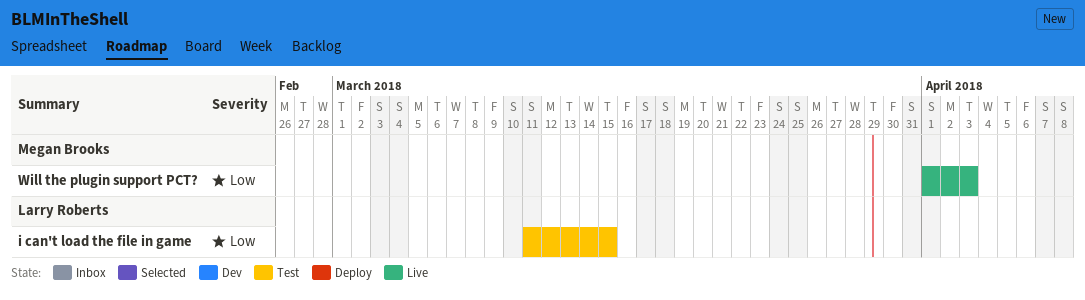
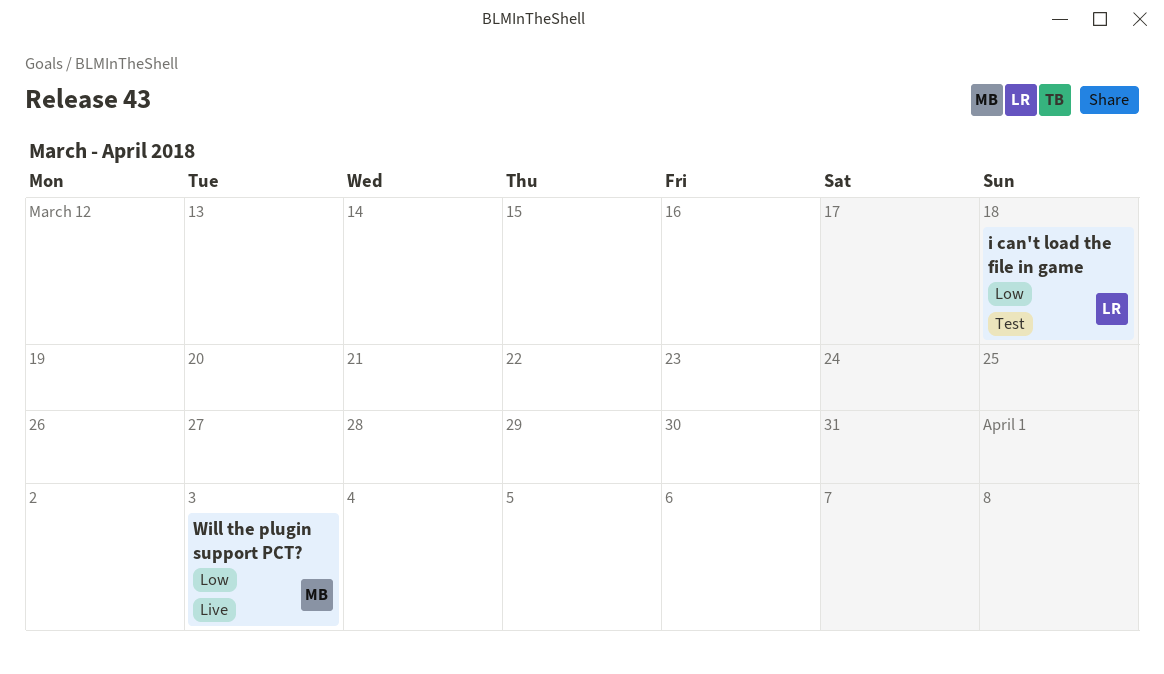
i can't load the file in game, due: Mar 15 -> Mar 18

